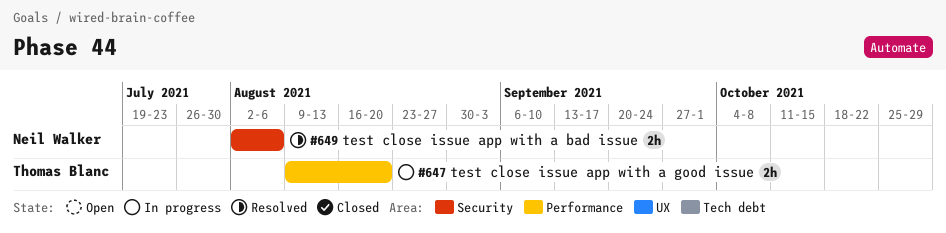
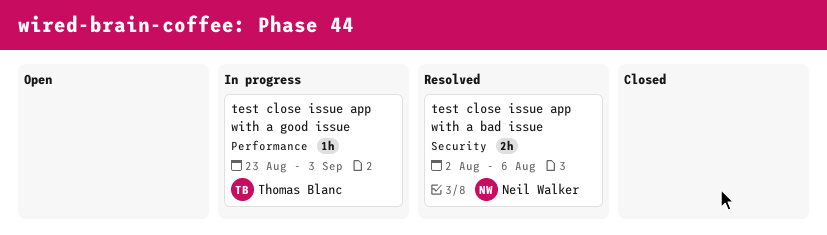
test close issue app with a good issue, estimate: 2h -> 1h
test close issue app with a good issue, start: Aug 9 -> Aug 23
test close issue app with a good issue, due: Aug 20 -> Sep 3

